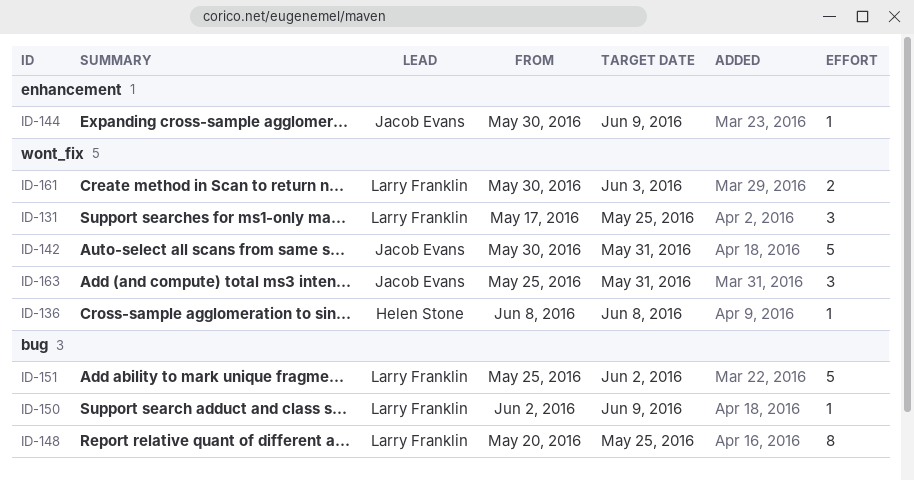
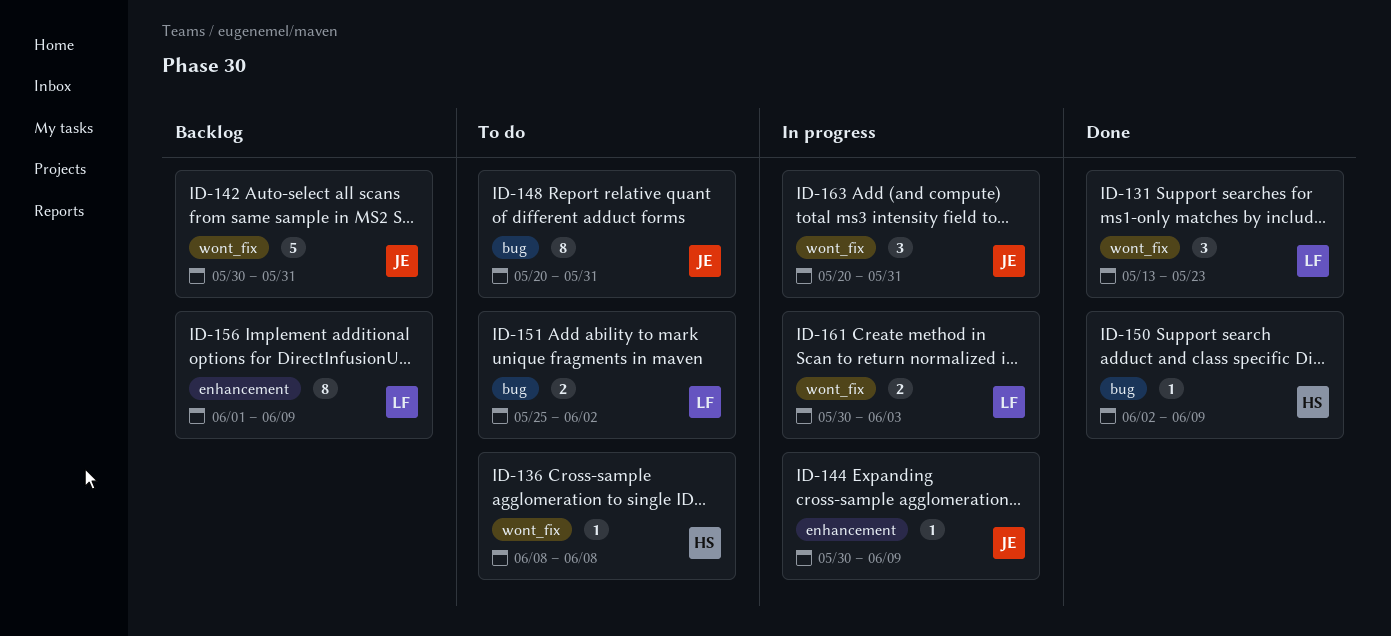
ID-131, start: May 17 -> May 13
ID-131, due: May 25 -> May 23
ID-148, owner: Larry Franklin -> Jacob Evans
ID-148, due: May 25 -> May 31
ID-150, owner: Larry Franklin -> Helen Stone
ID-151, estimate: 5 -> 2
ID-156: none -> present
ID-163, start: May 25 -> May 20

